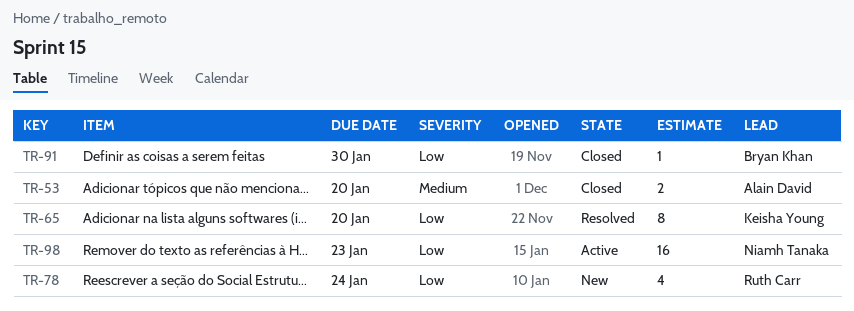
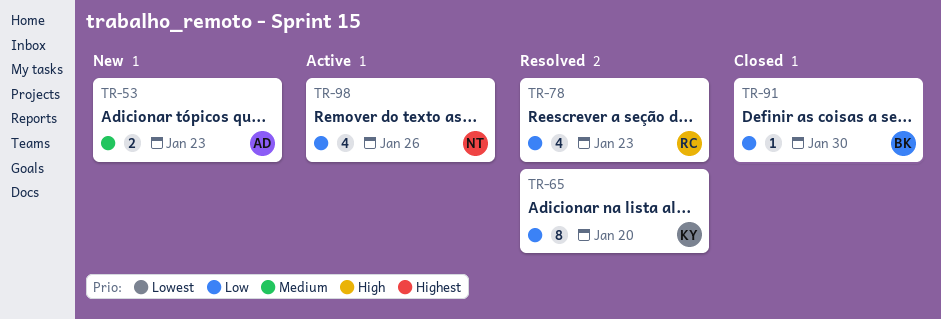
TR-53, status: Closed -> New
TR-53, due: Jan 20 -> Jan 23
TR-78, status: New -> Resolved
TR-78, due: Jan 24 -> Jan 23
TR-98, estimate: 16 -> 4
TR-98, due: Jan 23 -> Jan 26

